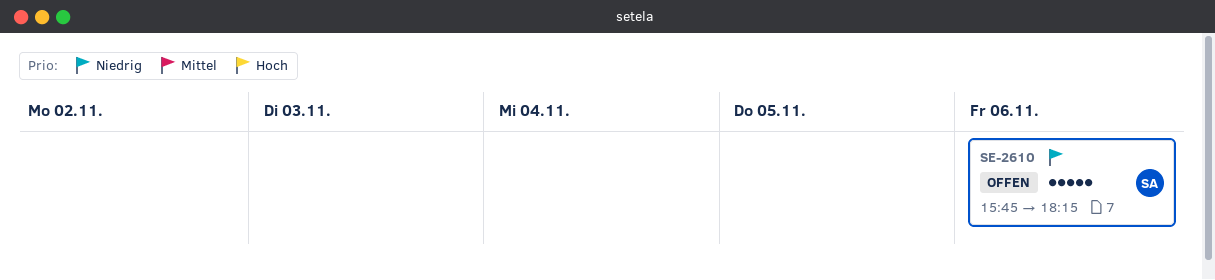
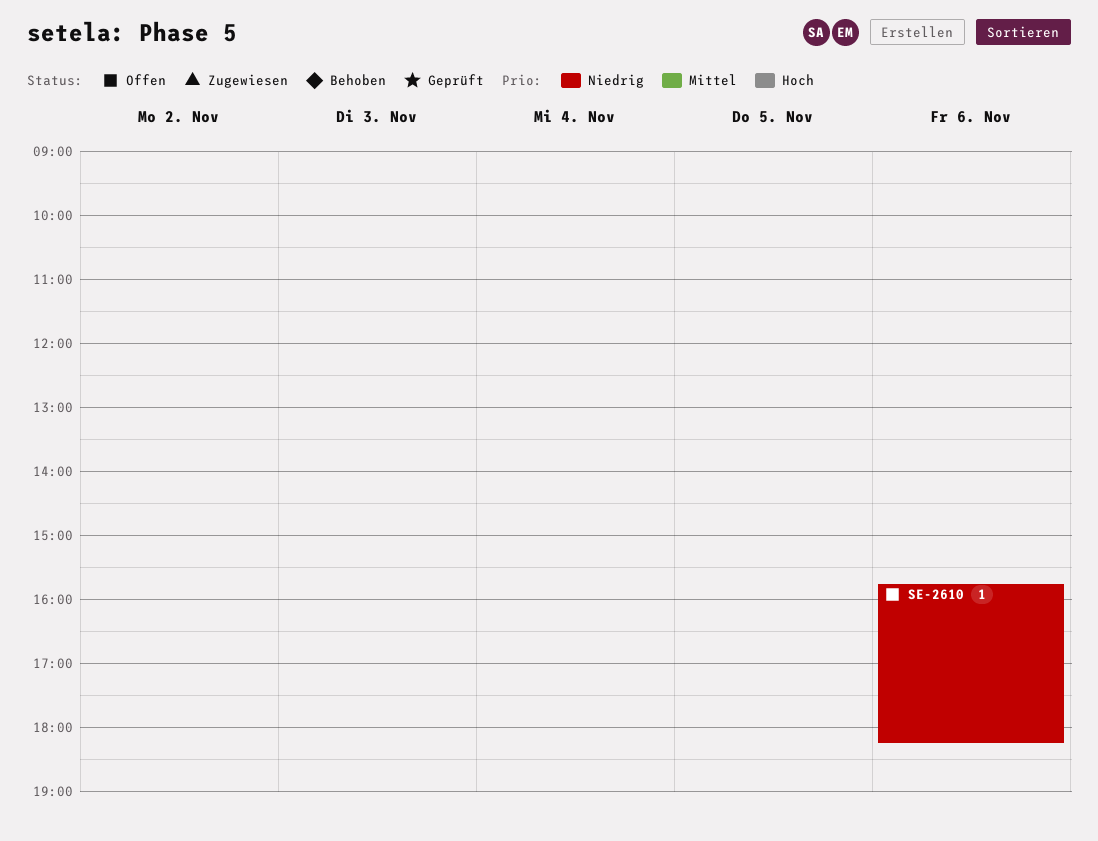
SE-2610, estimate: 5 -> 1

